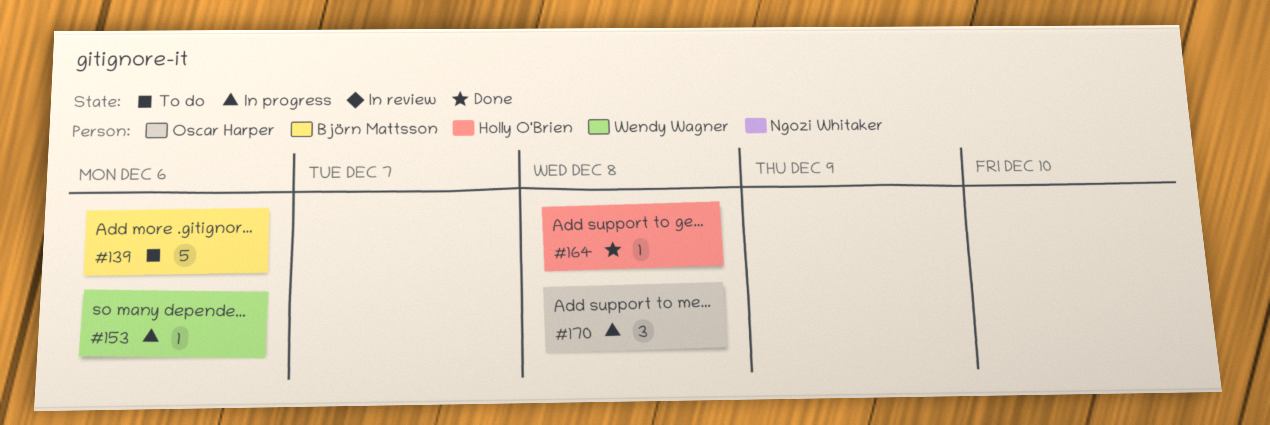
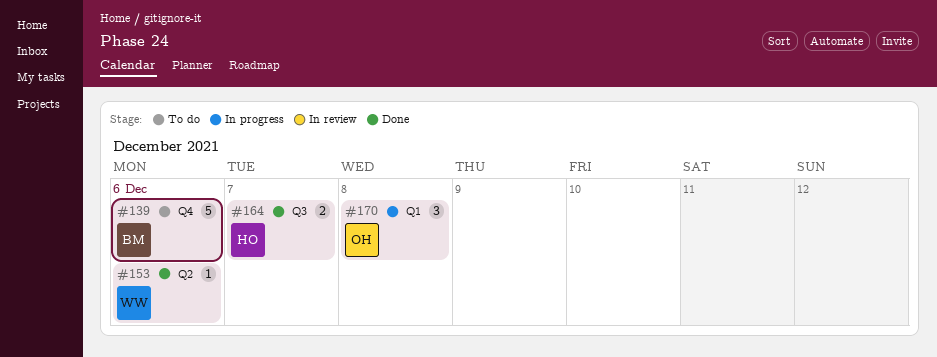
#153, status: In progress -> Done
#164, estimate: 1 -> 2
#164, due: Dec 8 -> Dec 7

